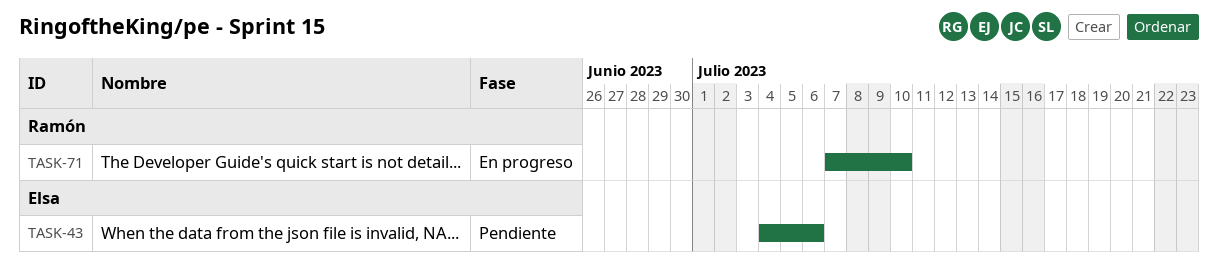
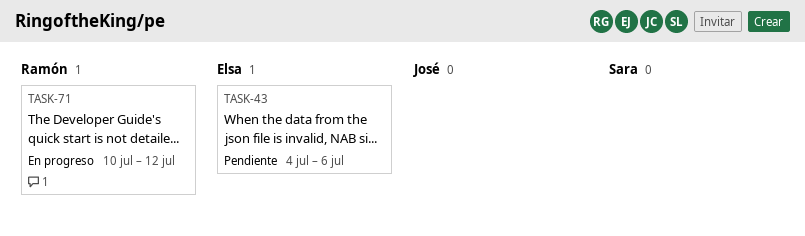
TASK-71, start: Jul 7 -> Jul 10
TASK-71, due: Jul 10 -> Jul 12

